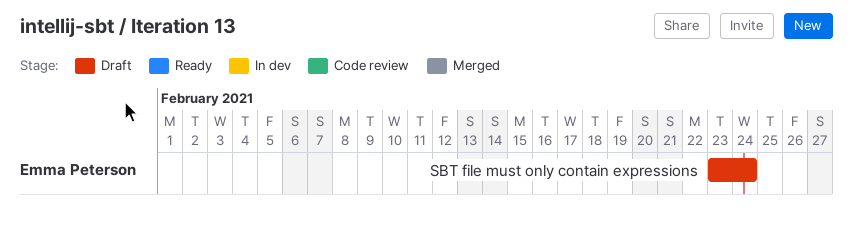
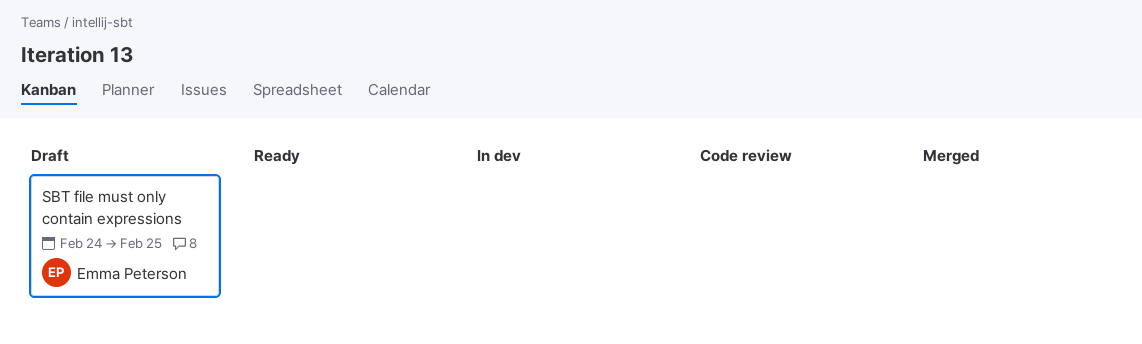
SBT file must only contain expressions, start: Feb 23 -> Feb 24
SBT file must only contain expressions, due: Feb 24 -> Feb 25

